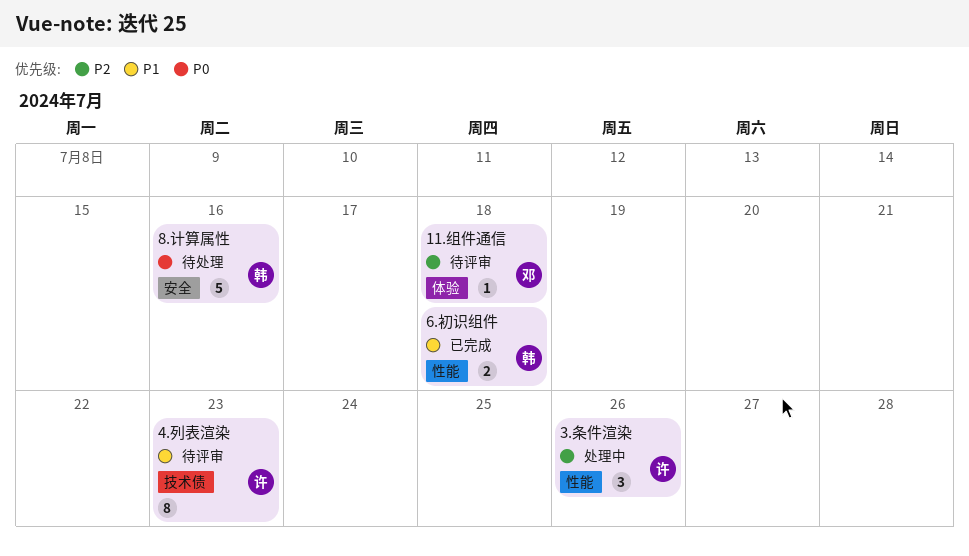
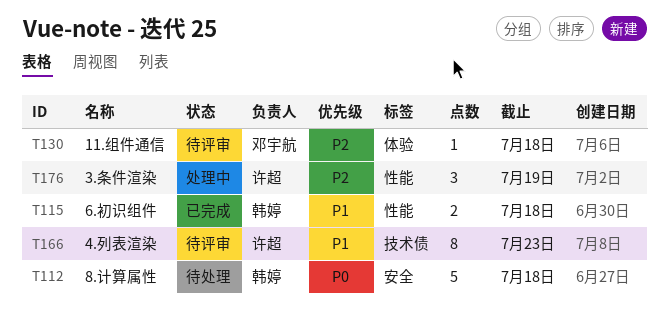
3.条件渲染, due: Jul 26 -> Jul 19
8.计算属性, due: Jul 16 -> Jul 18

